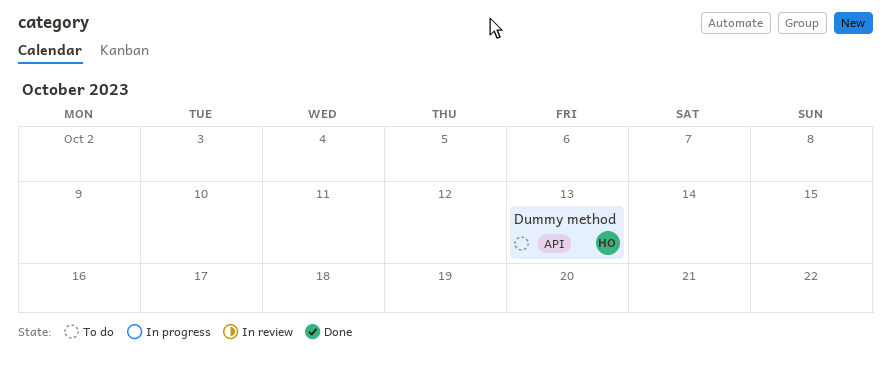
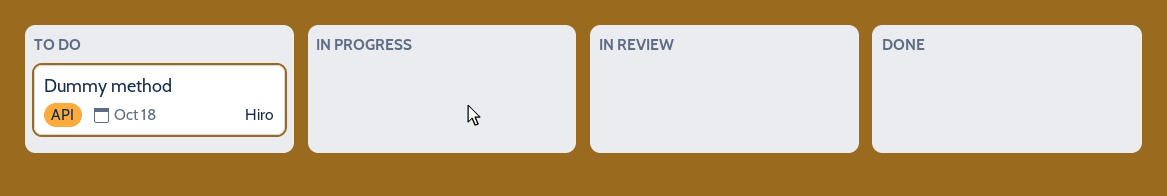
Dummy method, due: Oct 13 -> Oct 18

